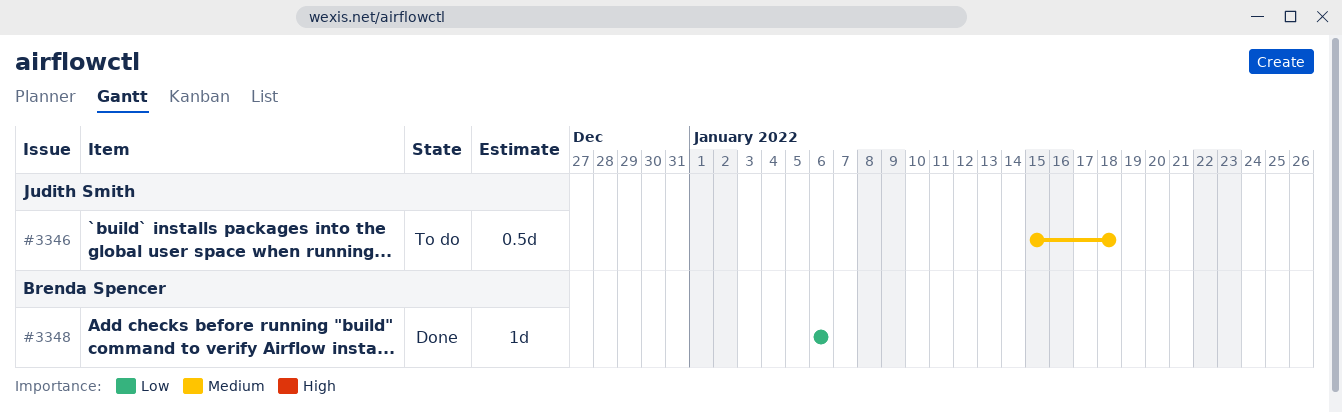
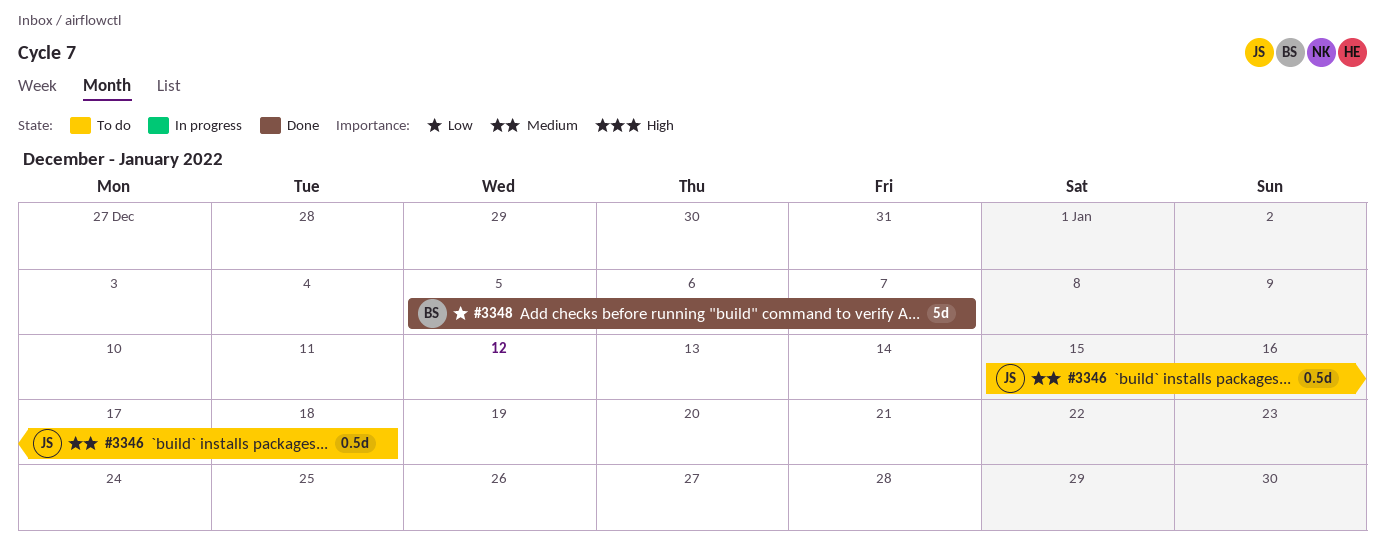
#3348, estimate: 1d -> 5d
#3348, start: Jan 6 -> Jan 5
#3348, due: Jan 6 -> Jan 7

